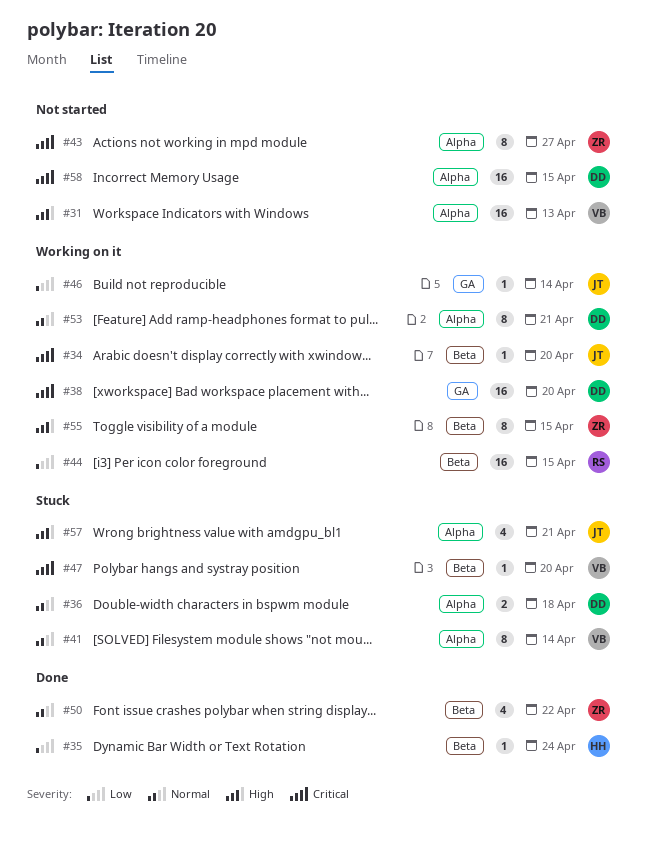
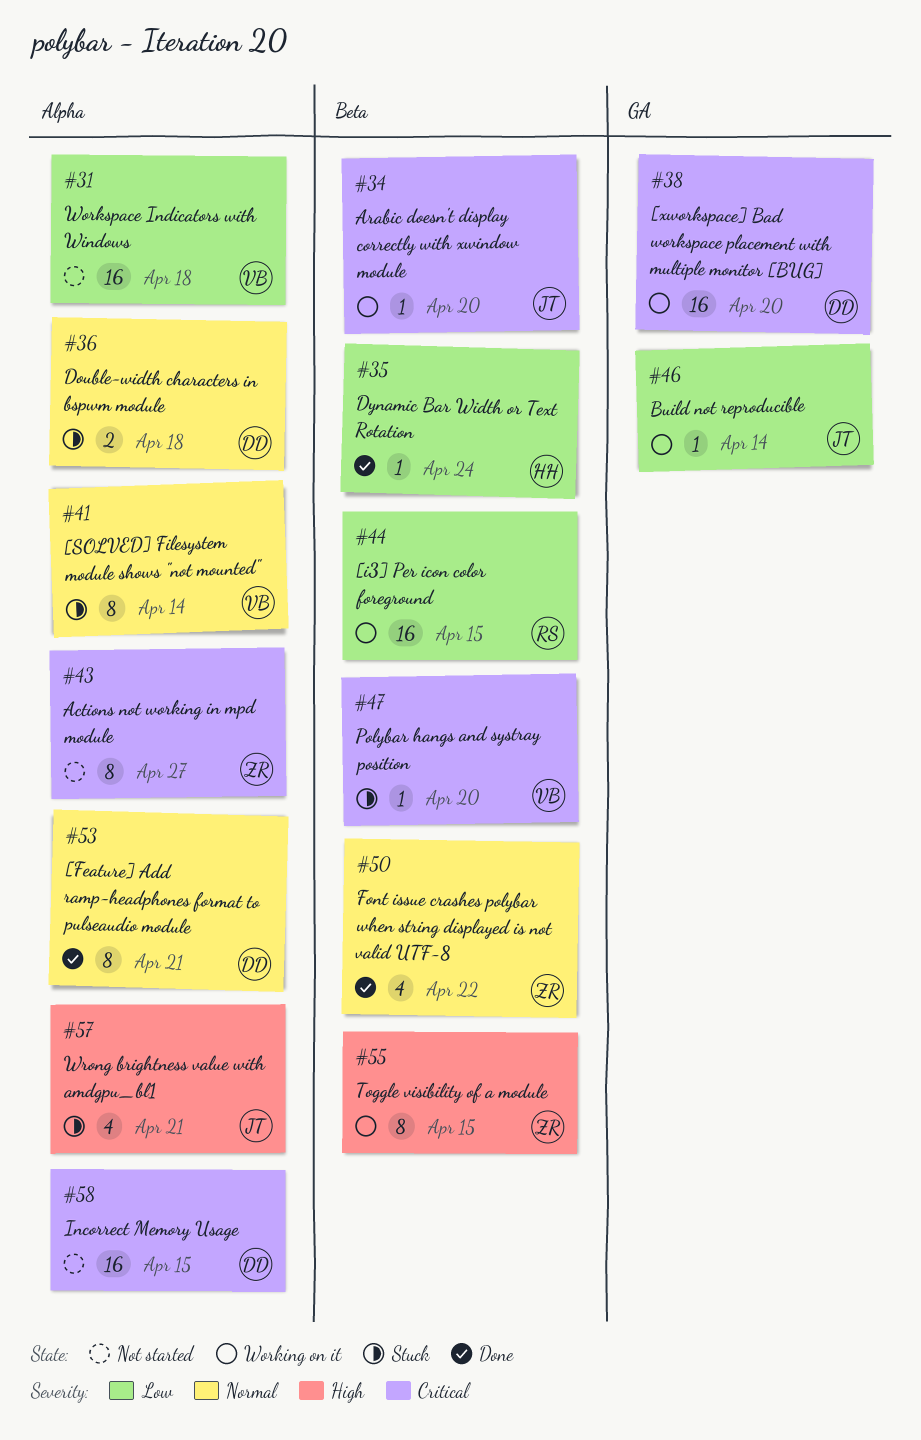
#31, priority: High -> Low
#31, due: Apr 13 -> Apr 18
#53, status: Working on it -> Done

